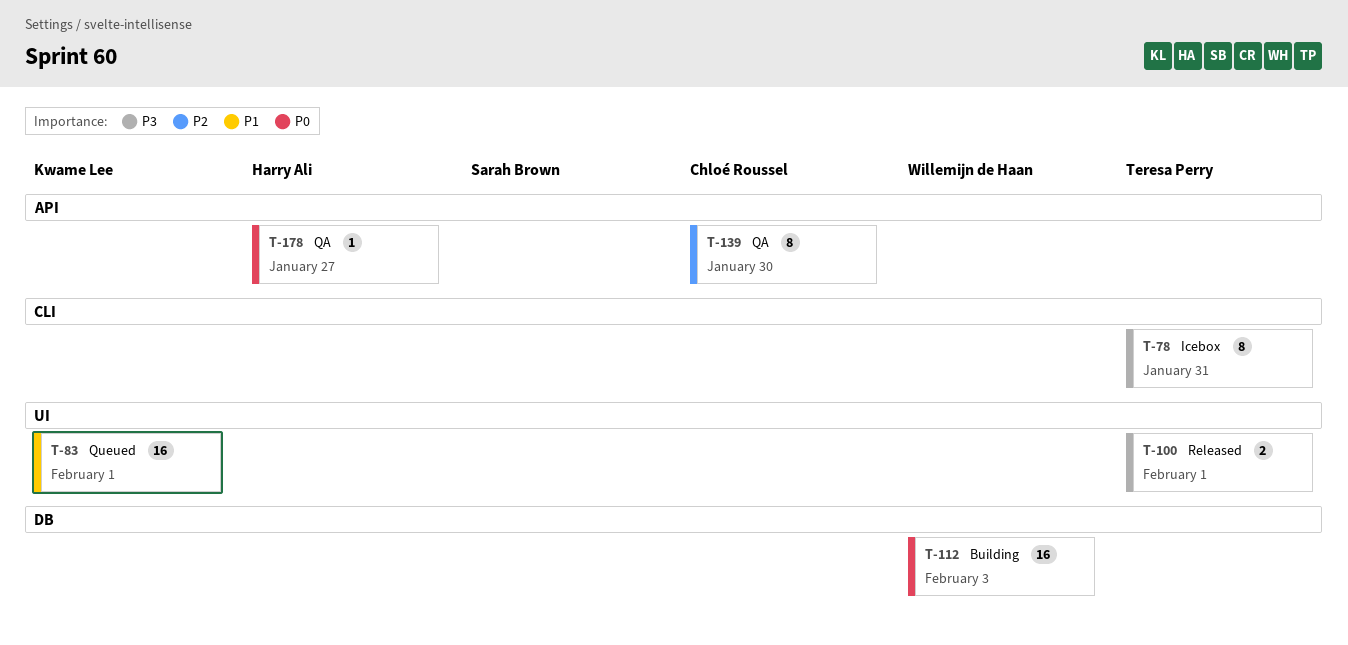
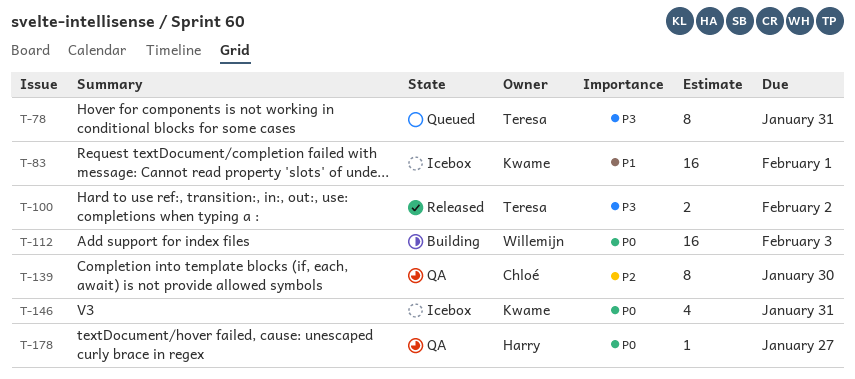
T-78, status: Icebox -> Queued
T-83, status: Queued -> Icebox
T-100, due: Feb 1 -> Feb 2
T-146: none -> present

